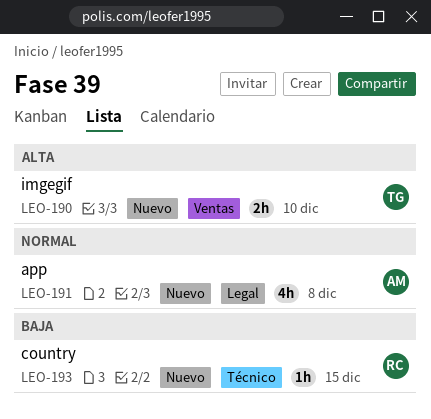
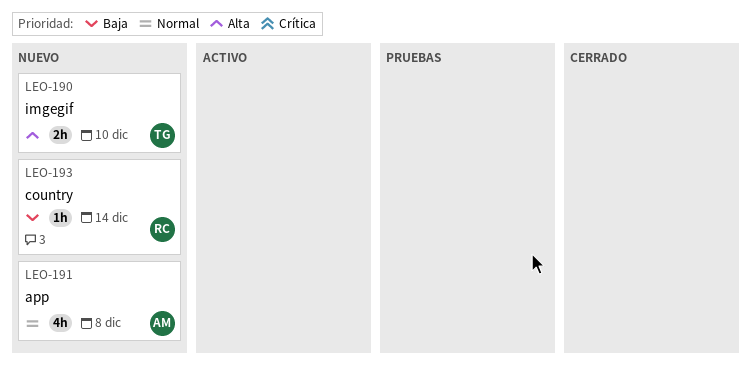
LEO-193, due: Dec 15 -> Dec 14

